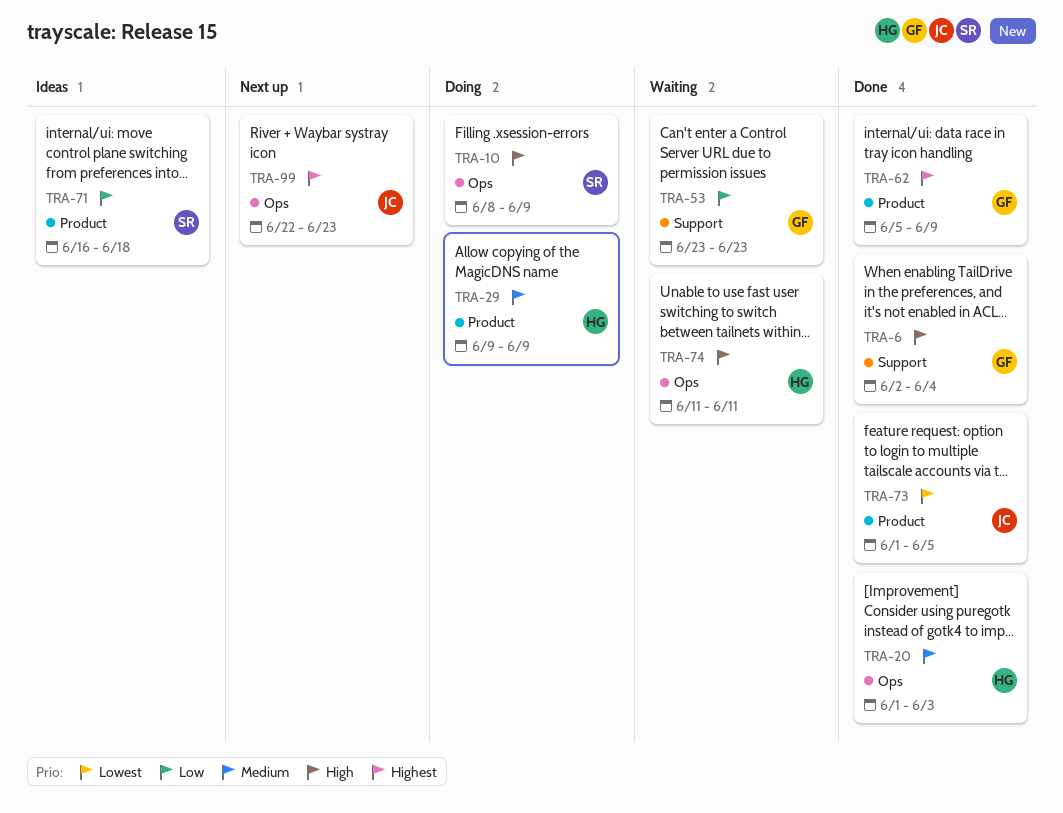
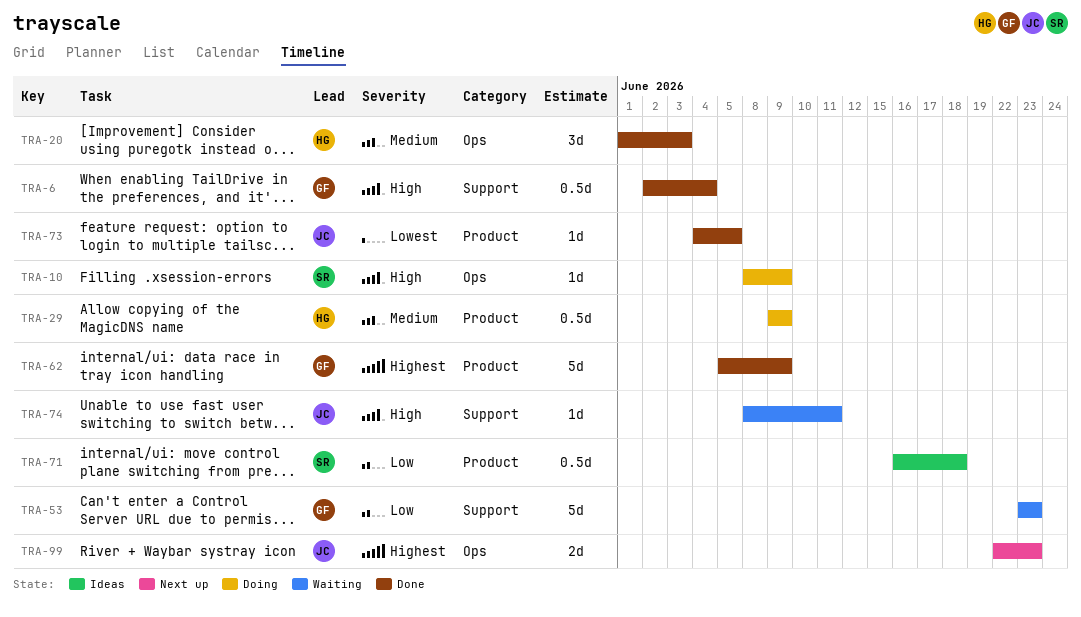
TRA-73, start: Jun 1 -> Jun 4
TRA-74, owner: HG -> JC
TRA-74, label: Ops -> Support
TRA-74, start: Jun 11 -> Jun 8

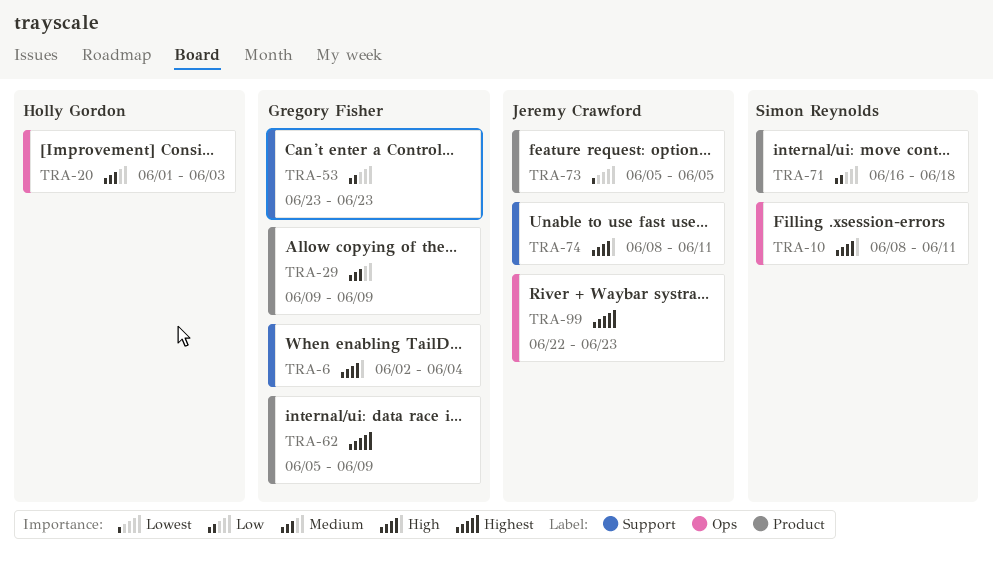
TRA-10, due: Jun 9 -> Jun 11
TRA-29, owner: Holly Gordon -> Gregory Fisher
TRA-73, start: Jun 4 -> Jun 5

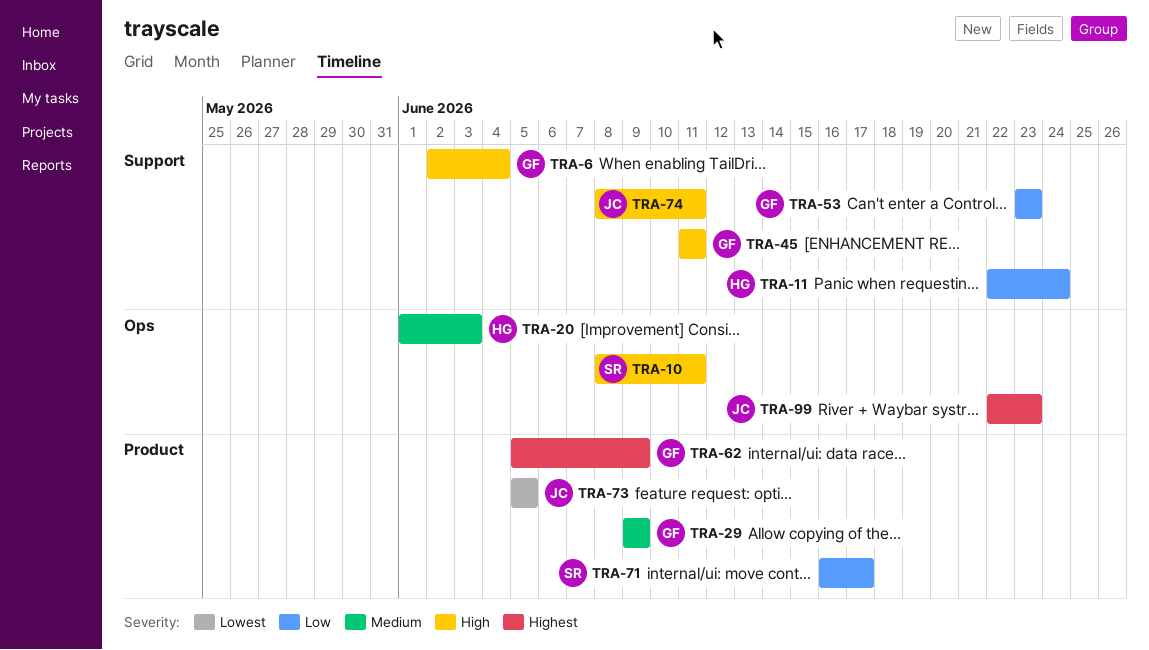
TRA-11: none -> present
TRA-45: none -> present
TRA-71, due: Jun 18 -> Jun 17

